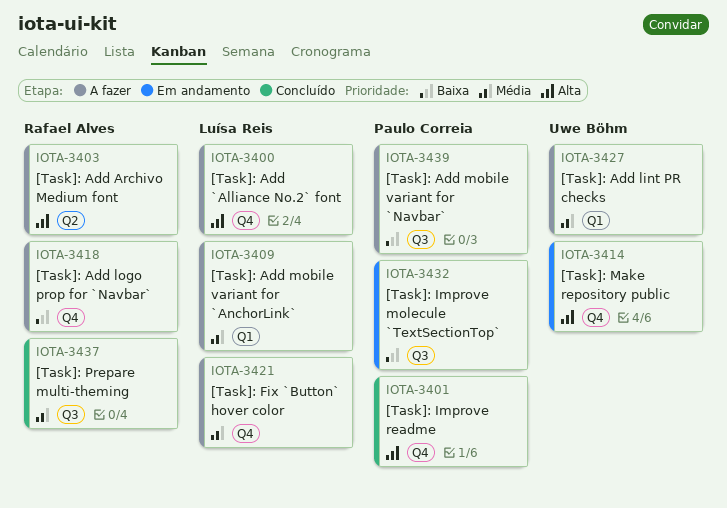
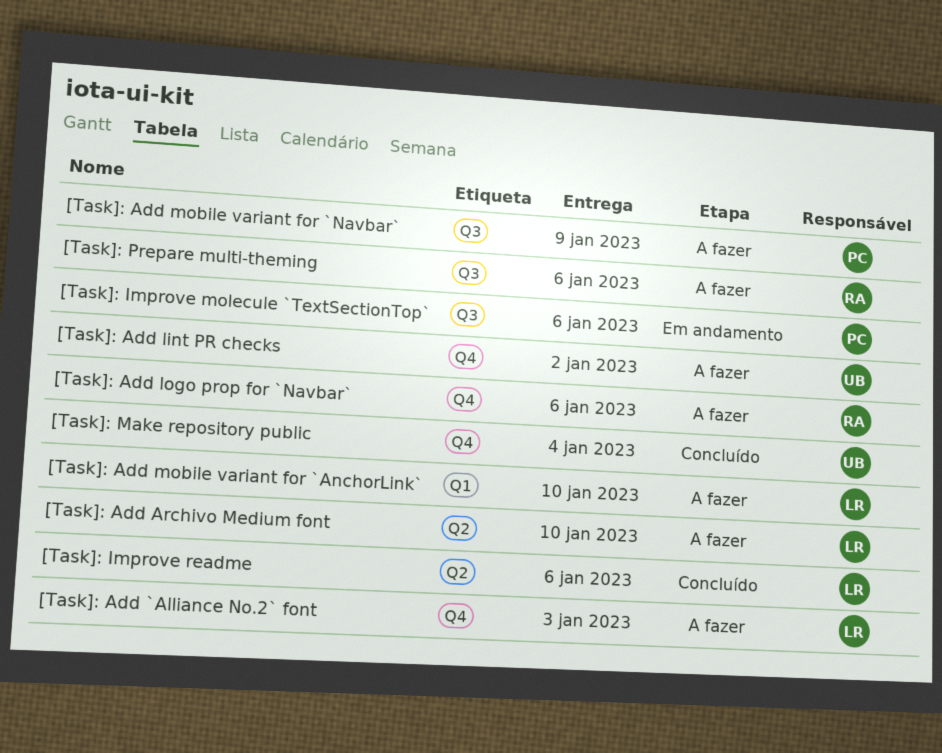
[Task]: Add Archivo Medium font, owner: Rafael Alves -> Luísa Reis
[Task]: Add lint PR checks, label: Q1 -> Q4
[Task]: Fix `Button` hover color: present -> none
[Task]: Improve readme, owner: Paulo Correia -> Luísa Reis
[Task]: Improve readme, label: Q4 -> Q2
[Task]: Make repository public, status: Em andamento -> Concluído
[Task]: Prepare multi-theming, status: Concluído -> A fazer

